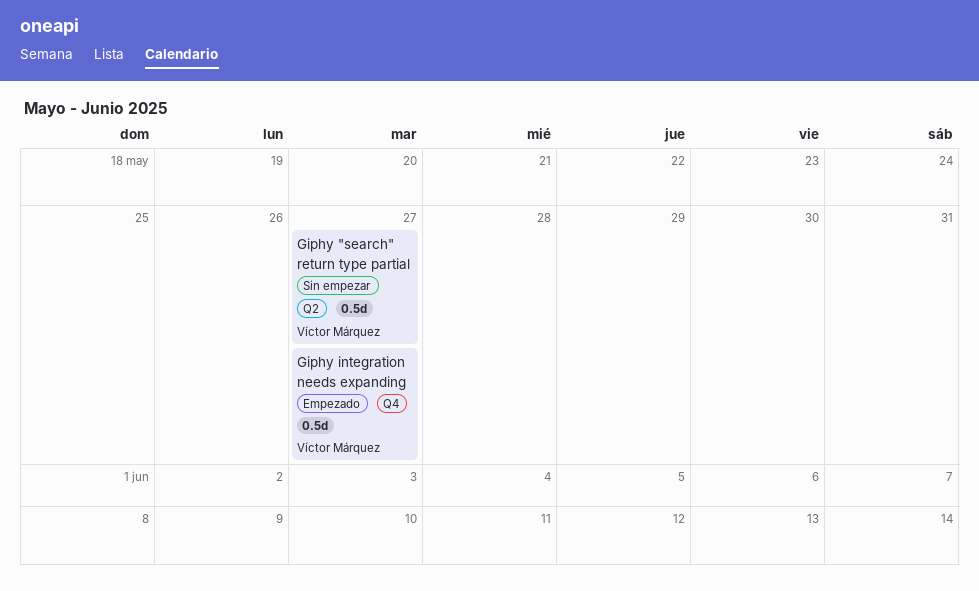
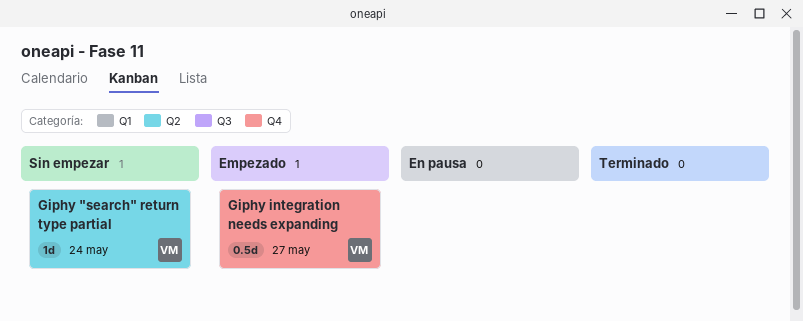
Giphy "search" return type partial, estimate: 0.5d -> 1d
Giphy "search" return type partial, due: May 27 -> May 24

